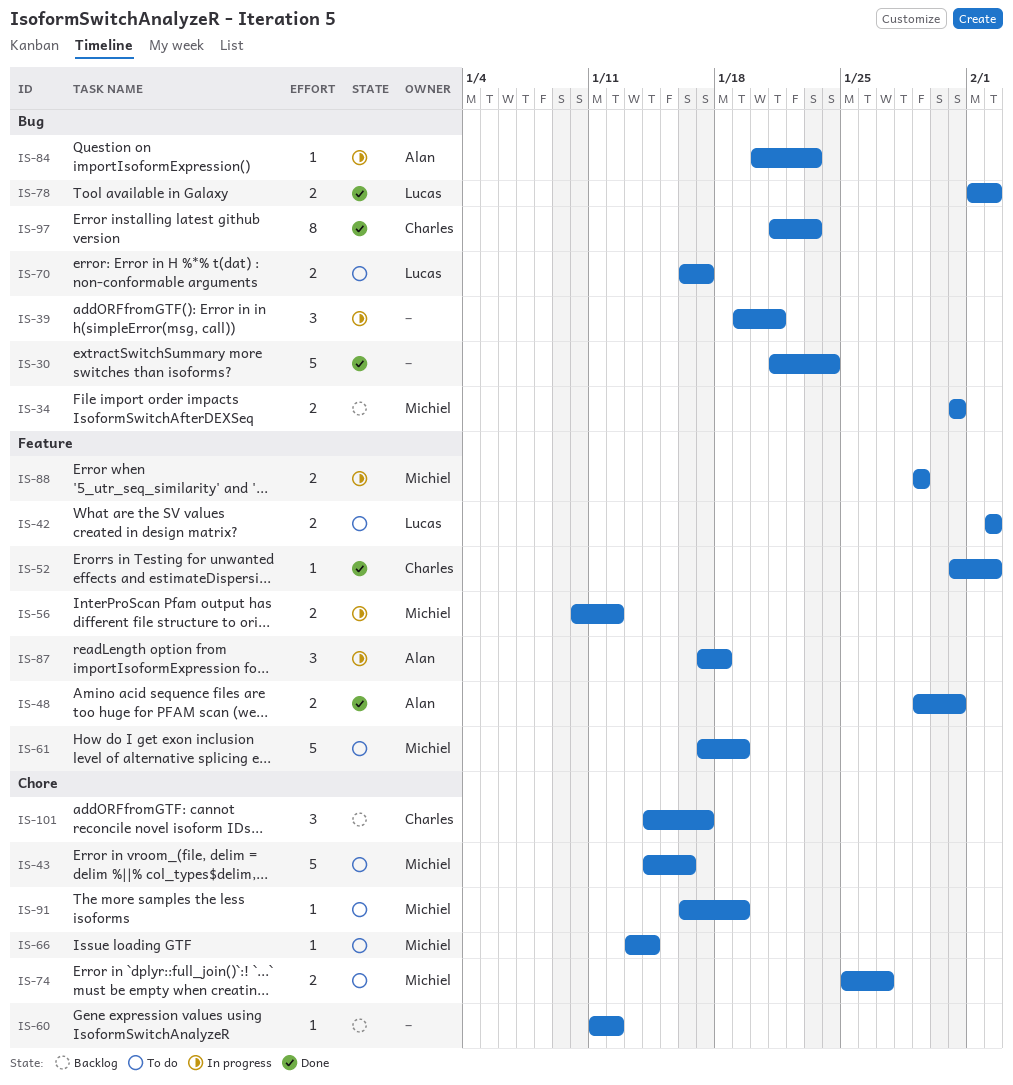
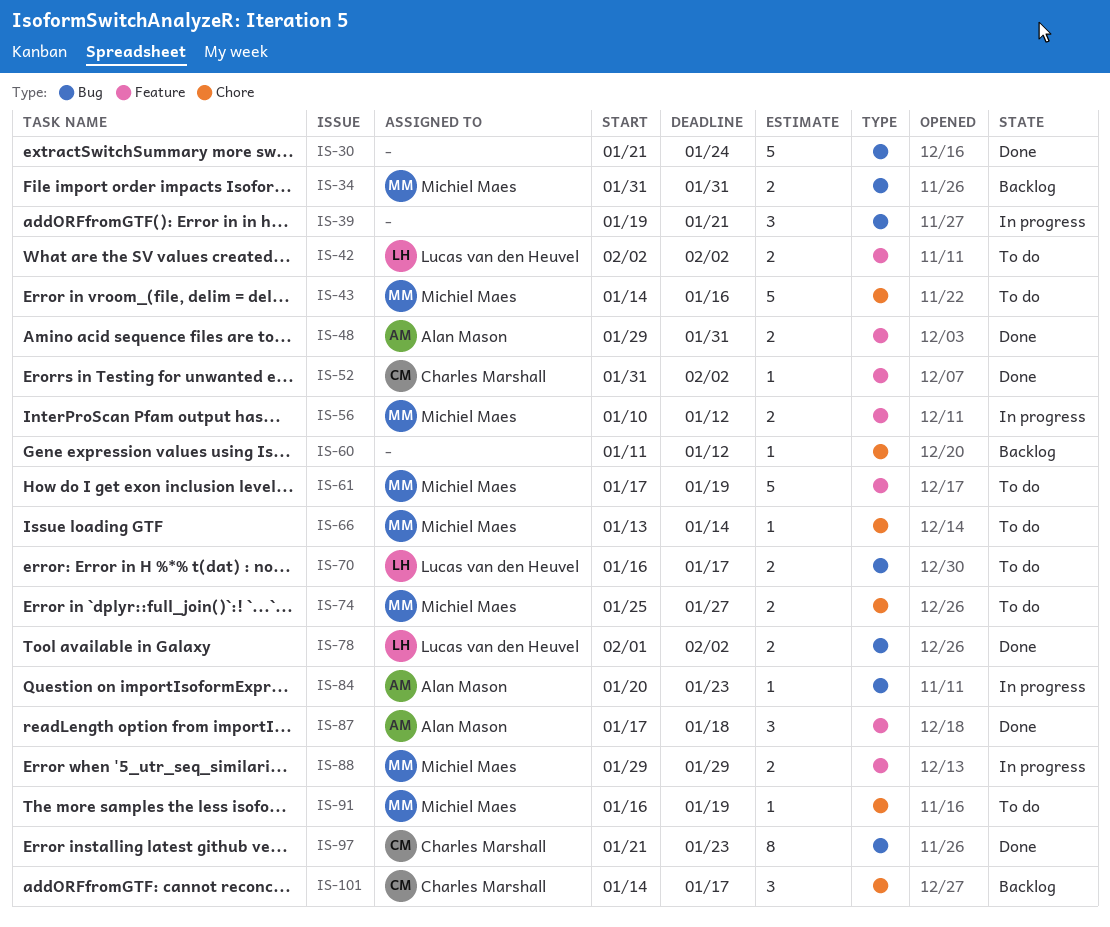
IS-87, status: In progress -> Done

